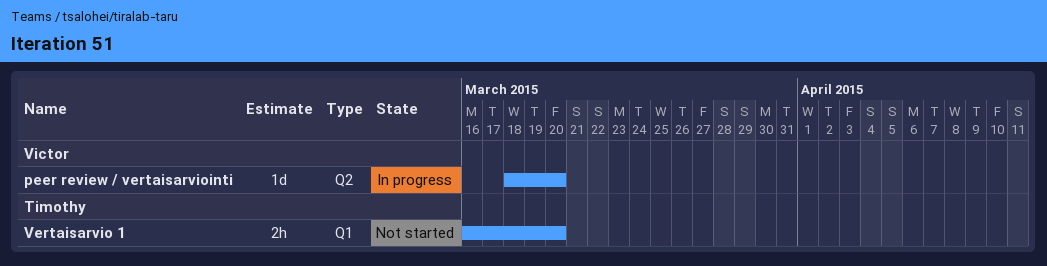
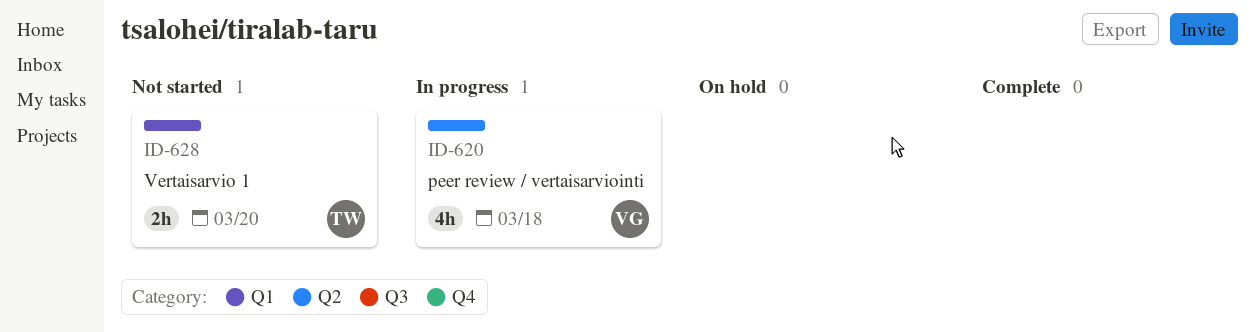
peer review / vertaisarviointi, estimate: 1d -> 4h
peer review / vertaisarviointi, due: Mar 20 -> Mar 18

